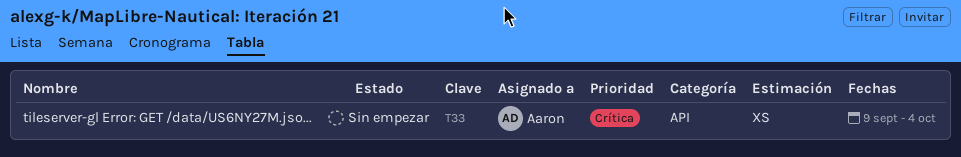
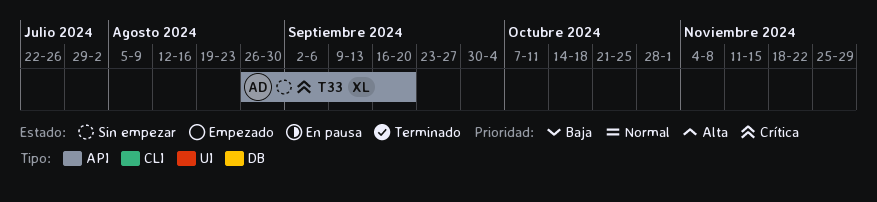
T33, estimate: XS -> XL
T33, start: Sep 9 -> Aug 26
T33, due: Oct 4 -> Sep 20

